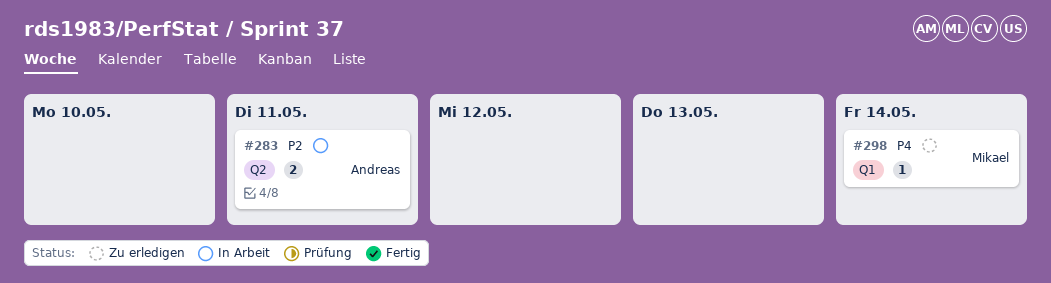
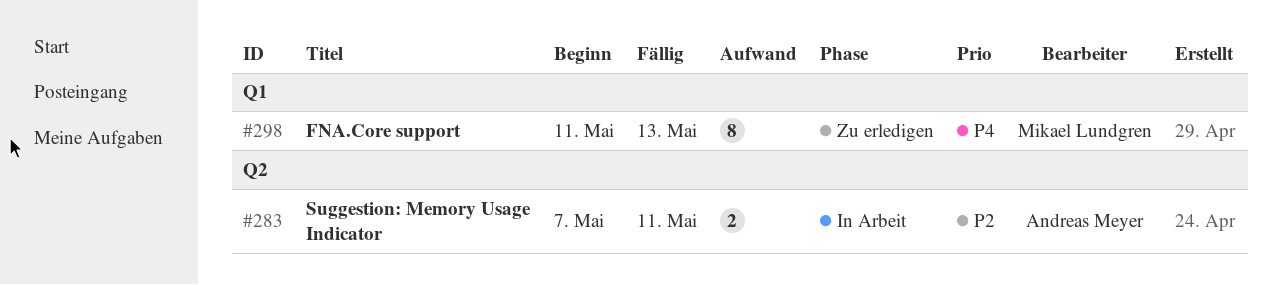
#298, estimate: 1 -> 8
#298, due: May 14 -> May 13

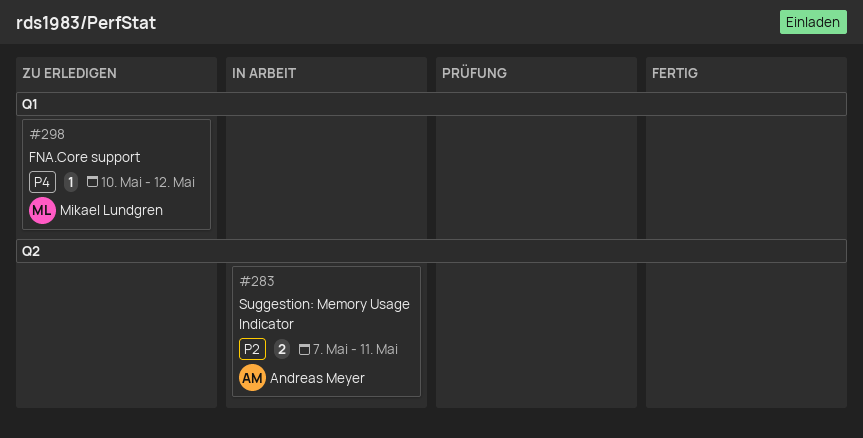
#298, estimate: 8 -> 1
#298, start: May 11 -> May 10
#298, due: May 13 -> May 12

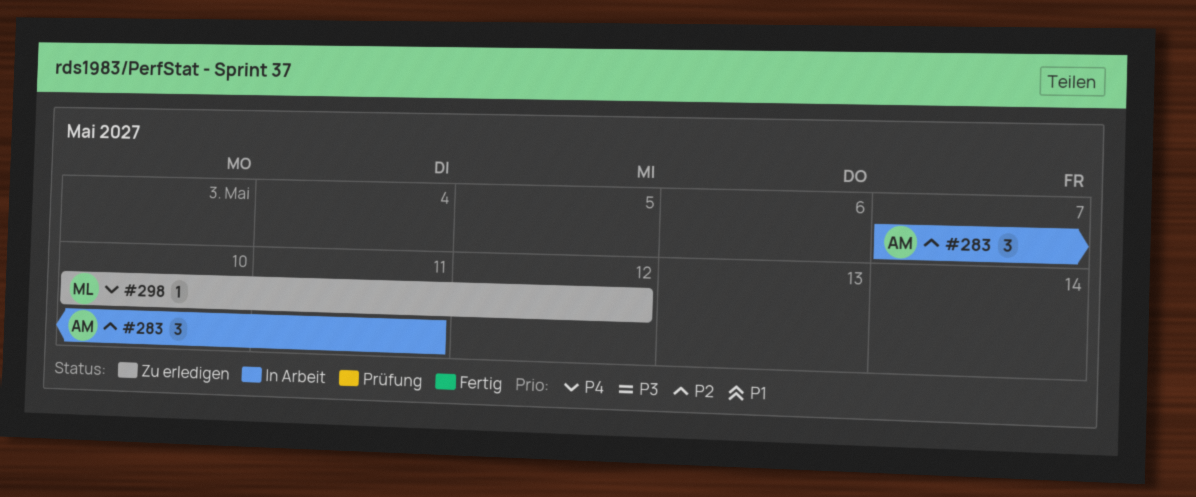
#283, estimate: 2 -> 3

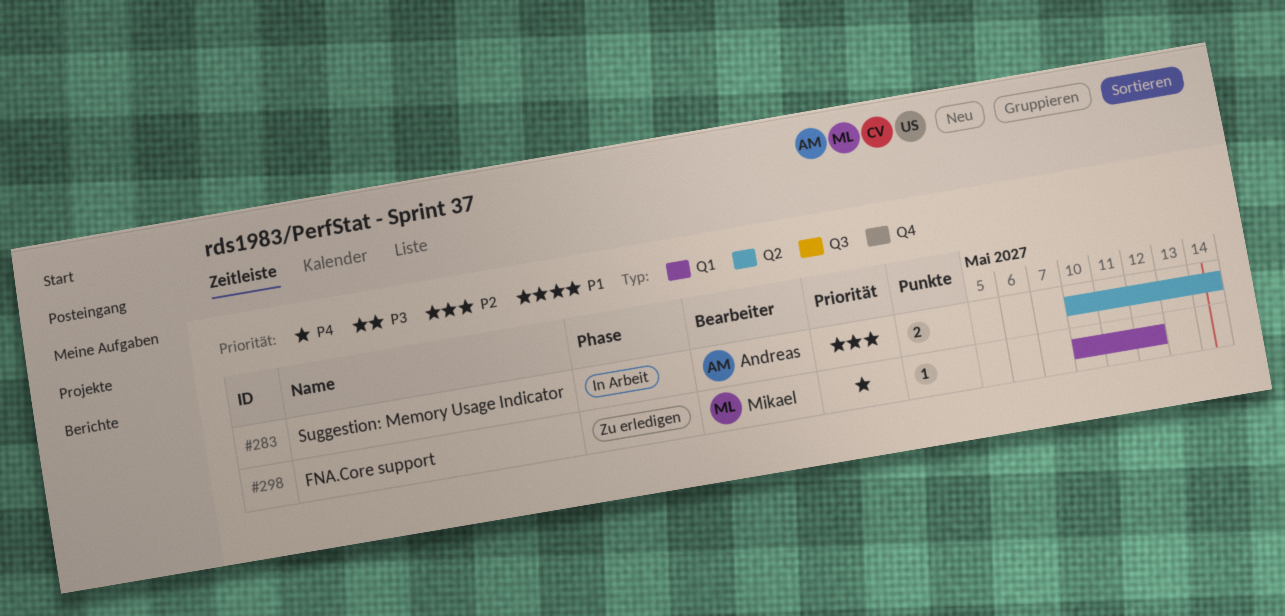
#283, estimate: 3 -> 2
#283, start: May 7 -> May 10
#283, due: May 11 -> May 14

